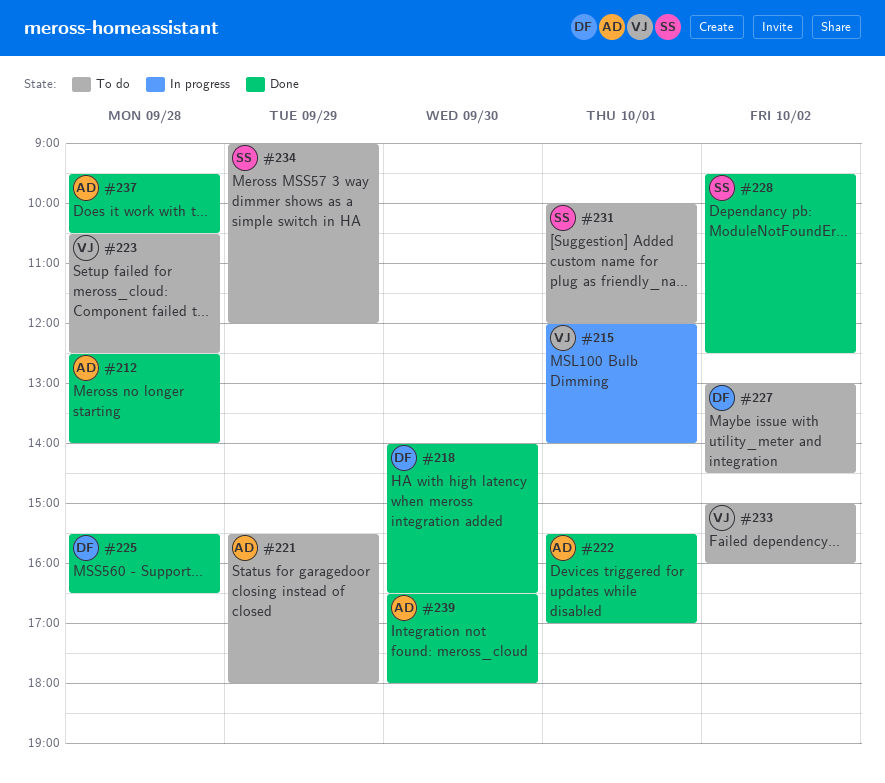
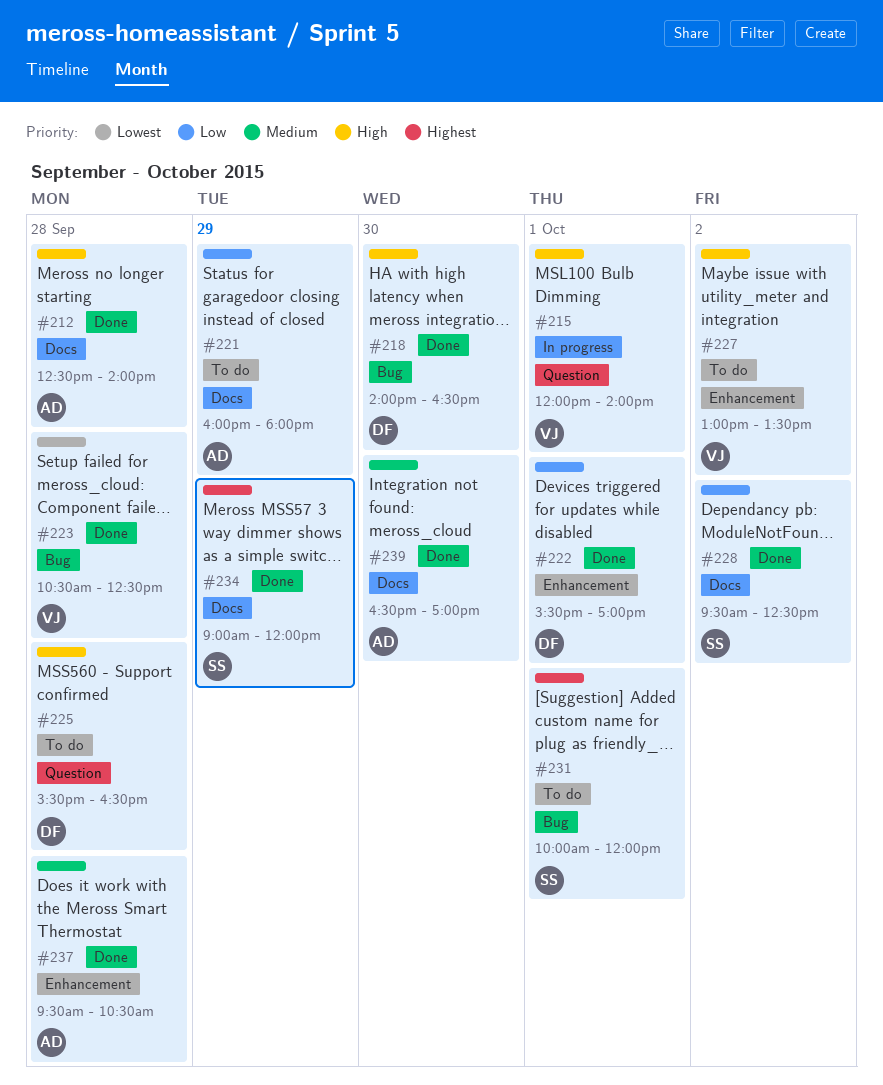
#221, begins: 15:30 -> 16:00
#222, owner: AD -> DF
#223, status: To do -> Done
#225, status: Done -> To do
#227, owner: DF -> VJ
#227, ends: 14:30 -> 13:30
#233: present -> none
#234, status: To do -> Done
#239, ends: 18:00 -> 17:00

